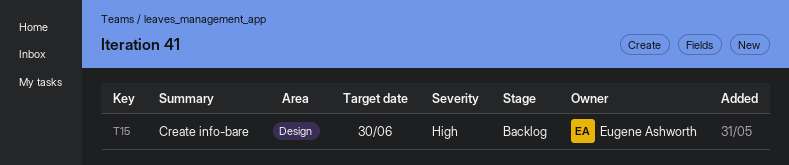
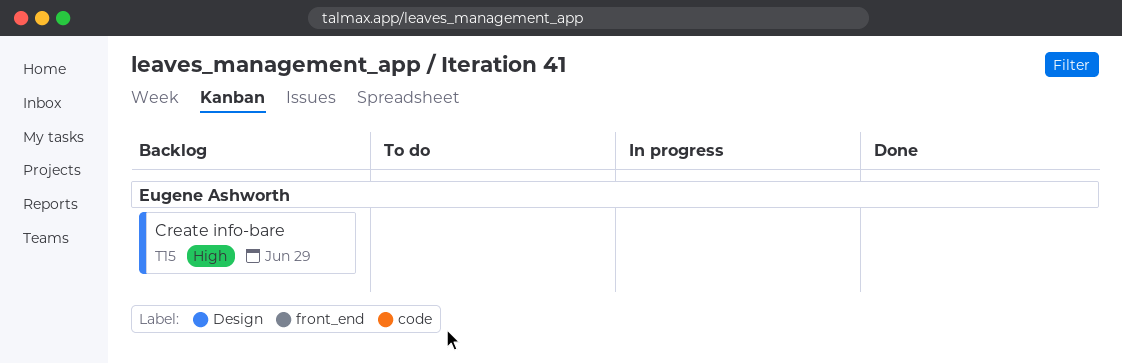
T15, due: Jun 30 -> Jun 29

